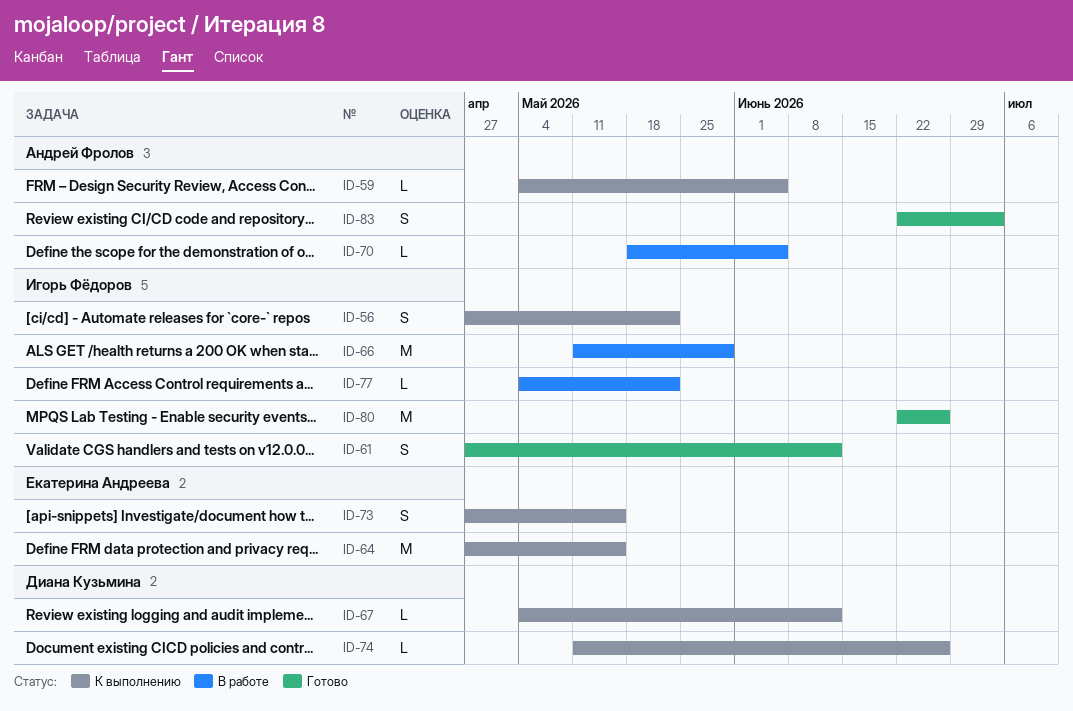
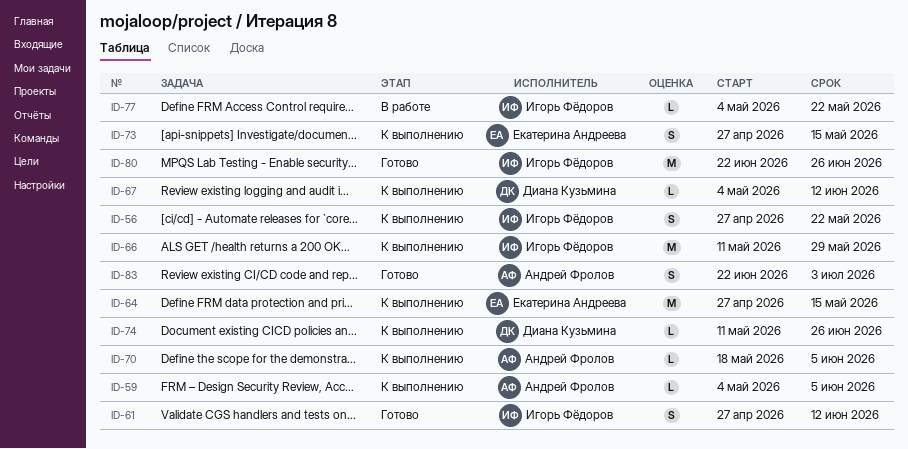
ID-66, status: В работе -> К выполнению
ID-70, status: В работе -> К выполнению

